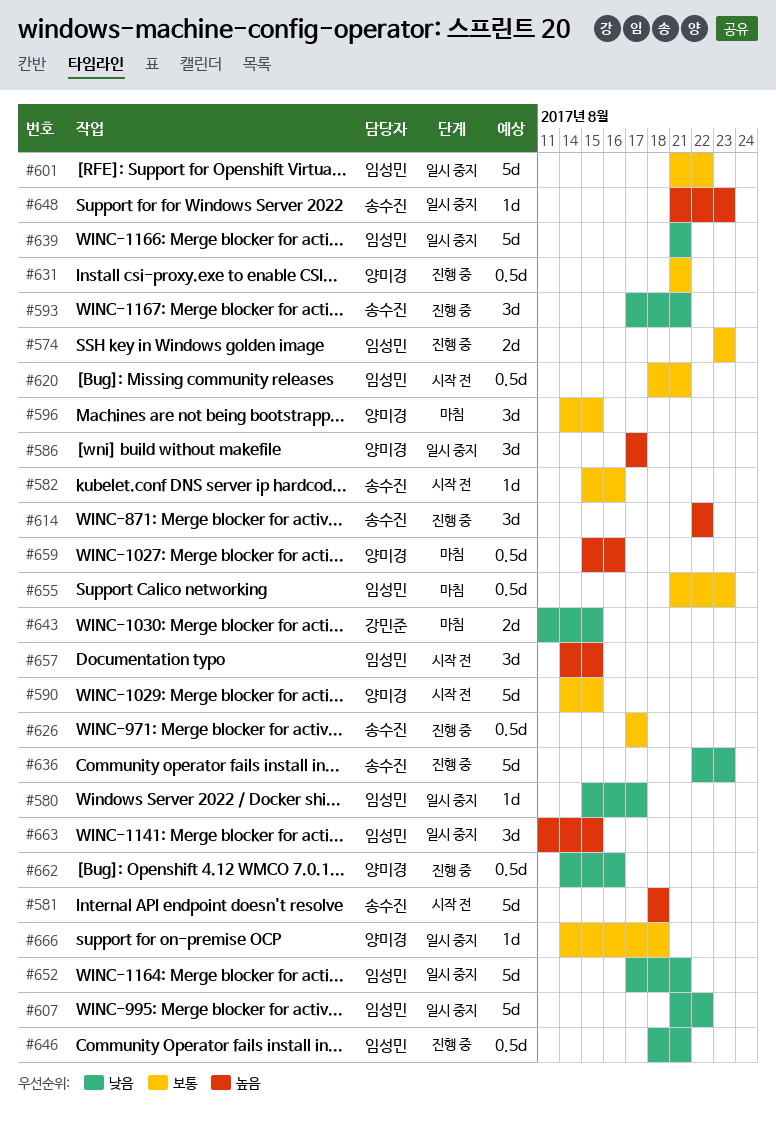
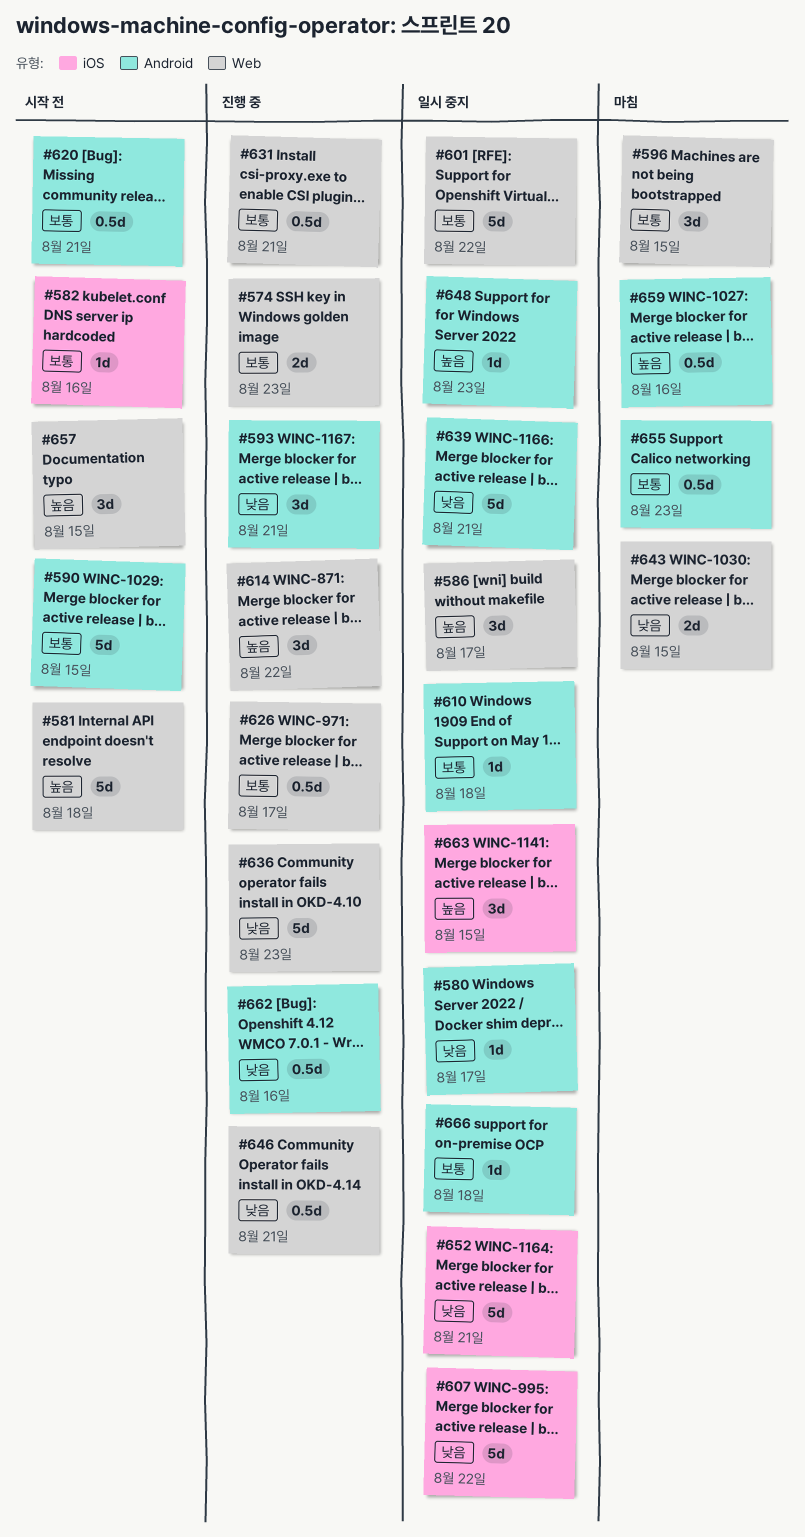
#610: none -> present

